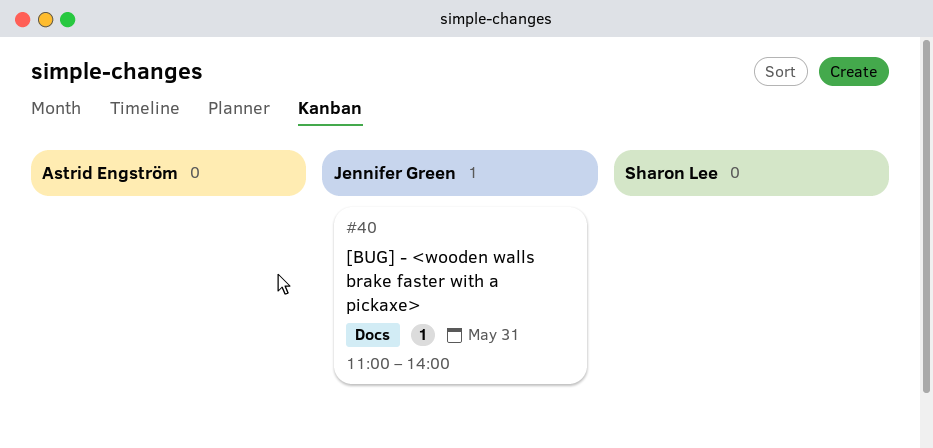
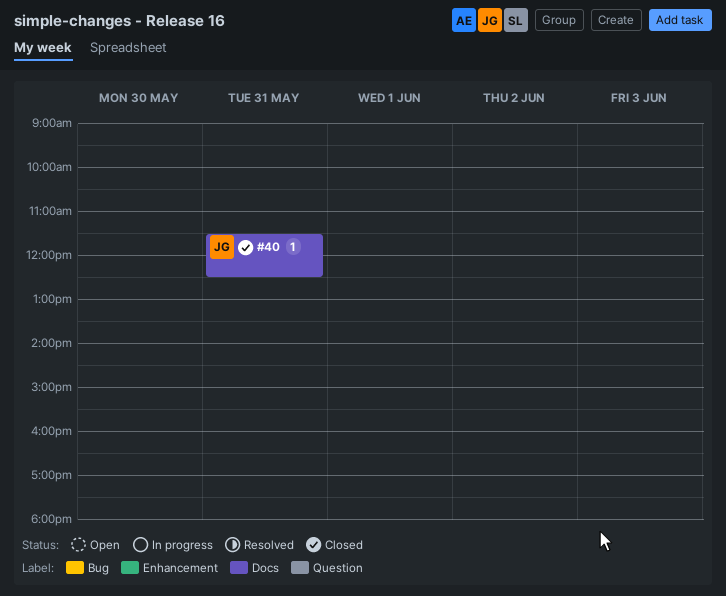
#40, begins: 11:00 -> 11:30
#40, ends: 14:00 -> 12:30

